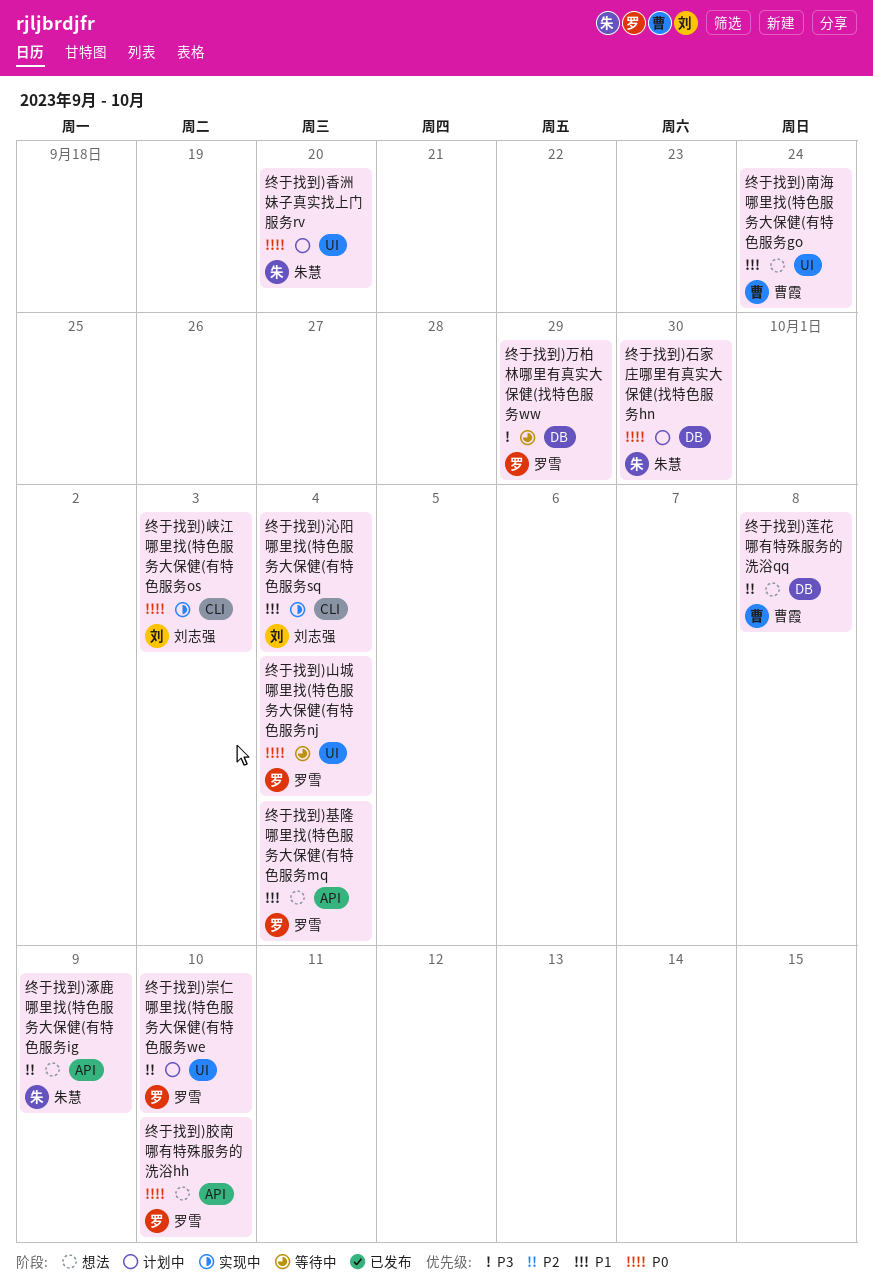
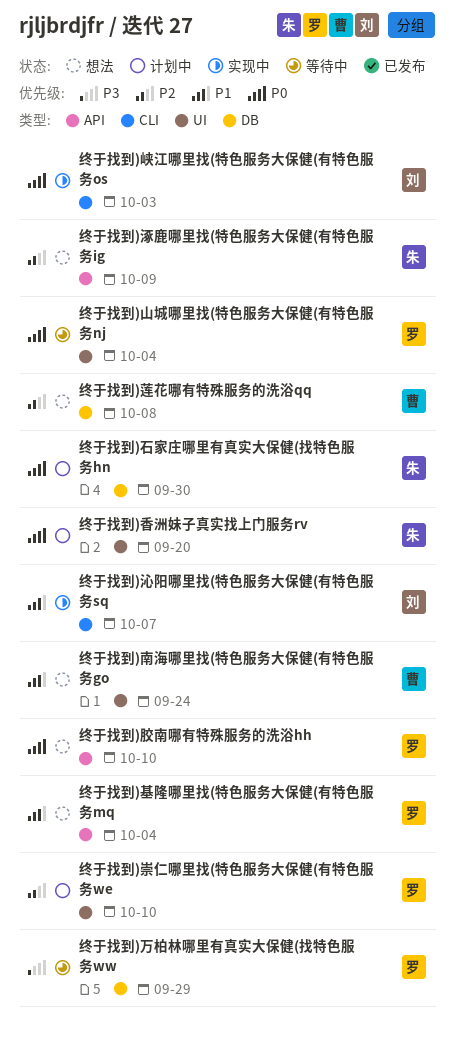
终于找到)沁阳哪里找(特色服务大保健(有特色服务sq, due: Oct 4 -> Oct 7

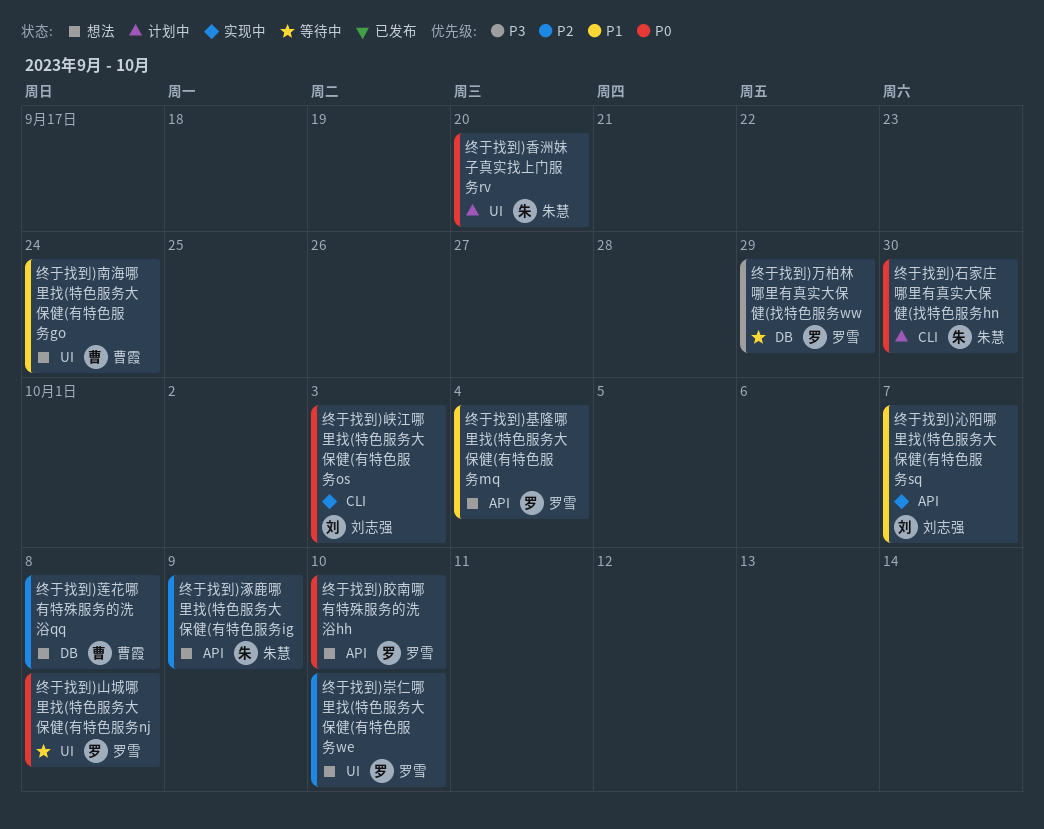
终于找到)山城哪里找(特色服务大保健(有特色服务nj, due: Oct 4 -> Oct 8
终于找到)崇仁哪里找(特色服务大保健(有特色服务we, status: 计划中 -> 想法
终于找到)沁阳哪里找(特色服务大保健(有特色服务sq, label: CLI -> API
终于找到)石家庄哪里有真实大保健(找特色服务hn, label: DB -> CLI

